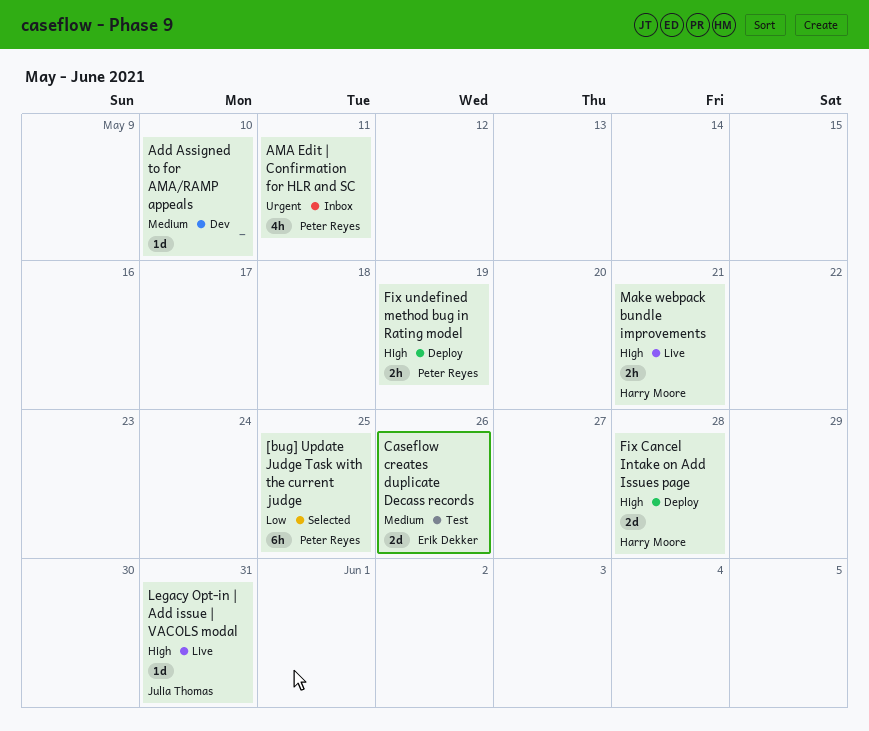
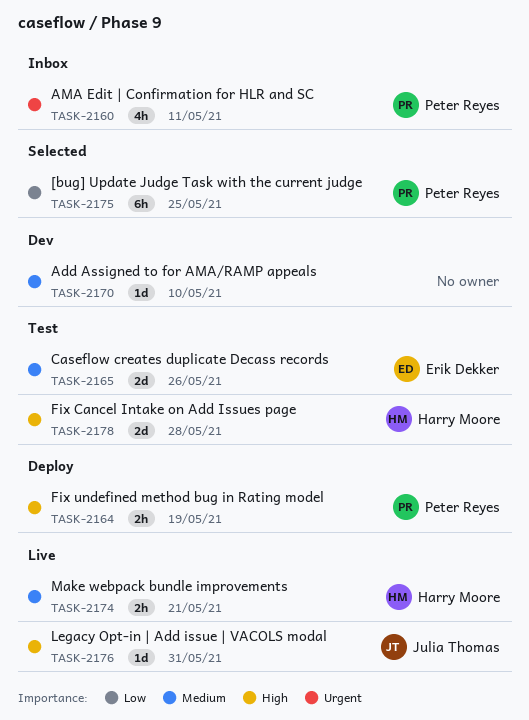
Fix Cancel Intake on Add Issues page, status: Deploy -> Test
Make webpack bundle improvements, priority: High -> Medium

